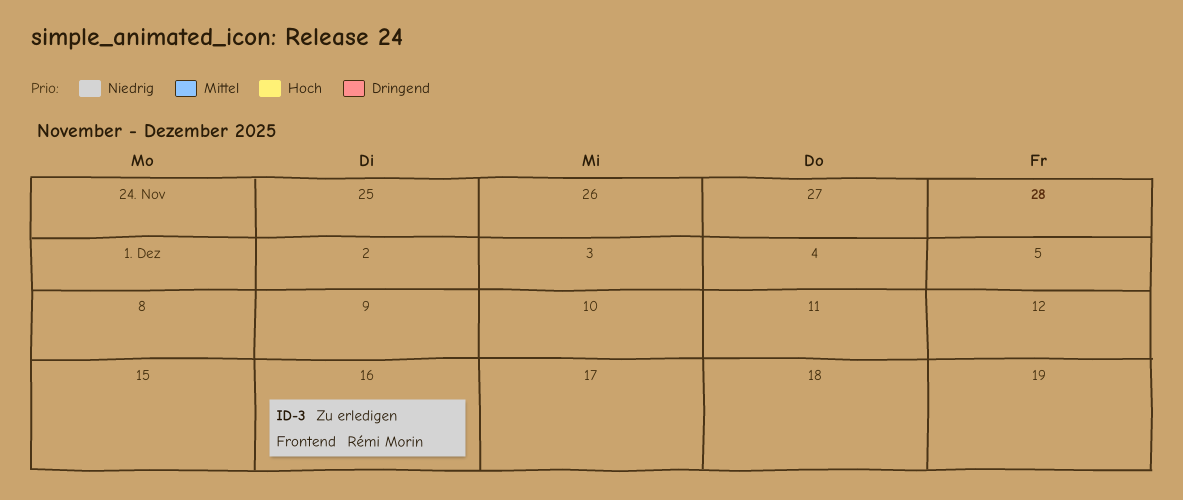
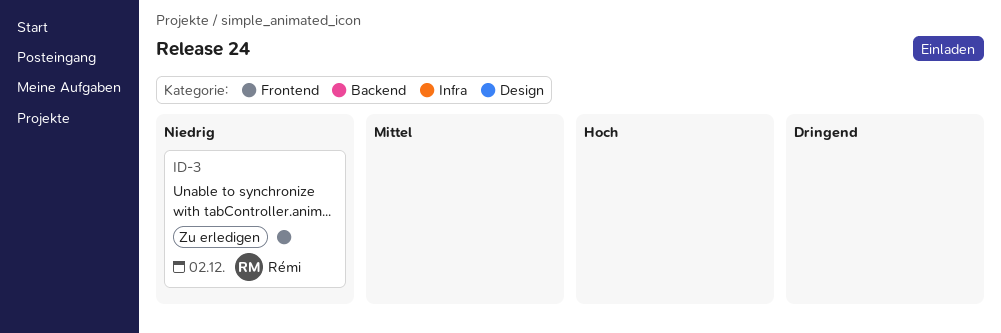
ID-3, due: Dec 16 -> Dec 2

